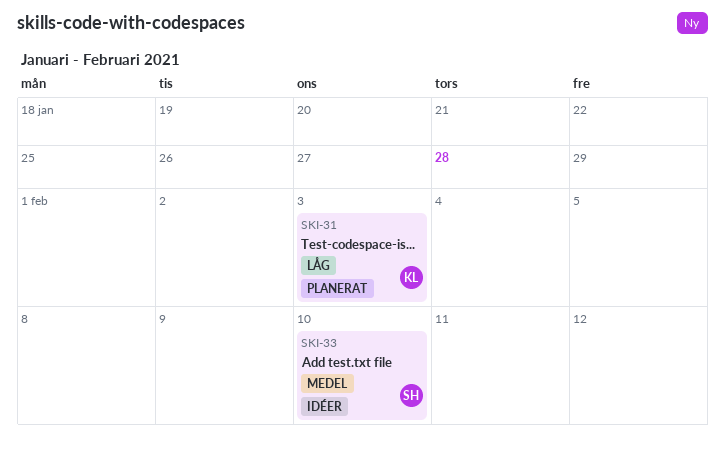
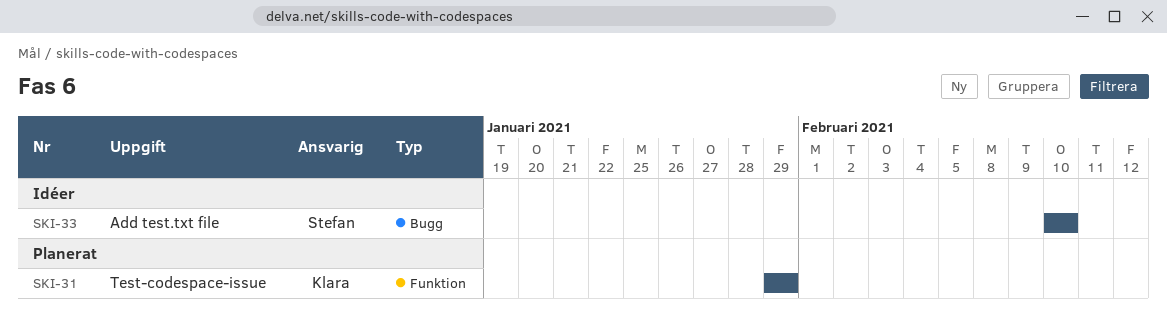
SKI-31, due: Feb 3 -> Jan 29

